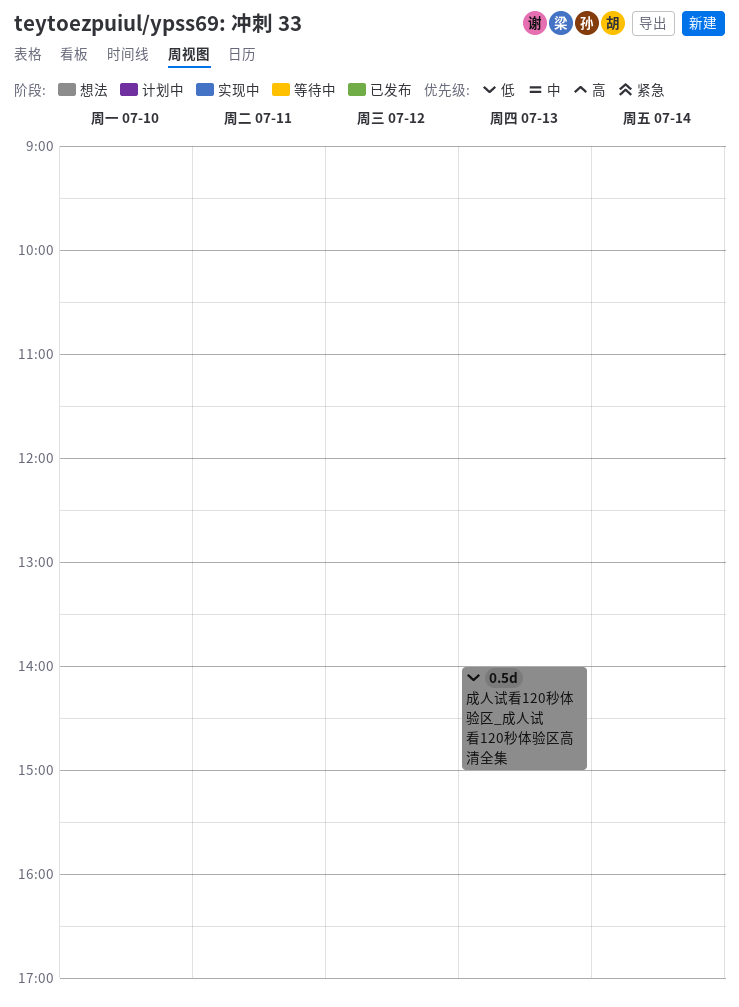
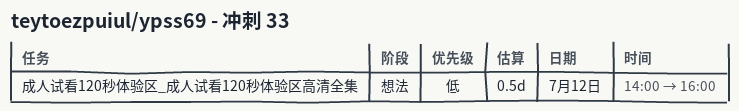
成人试看120秒体验区_成人试看120秒体验区高清全集, day: Jul 13 -> Jul 12
成人试看120秒体验区_成人试看120秒体验区高清全集, ends: 15:00 -> 16:00

